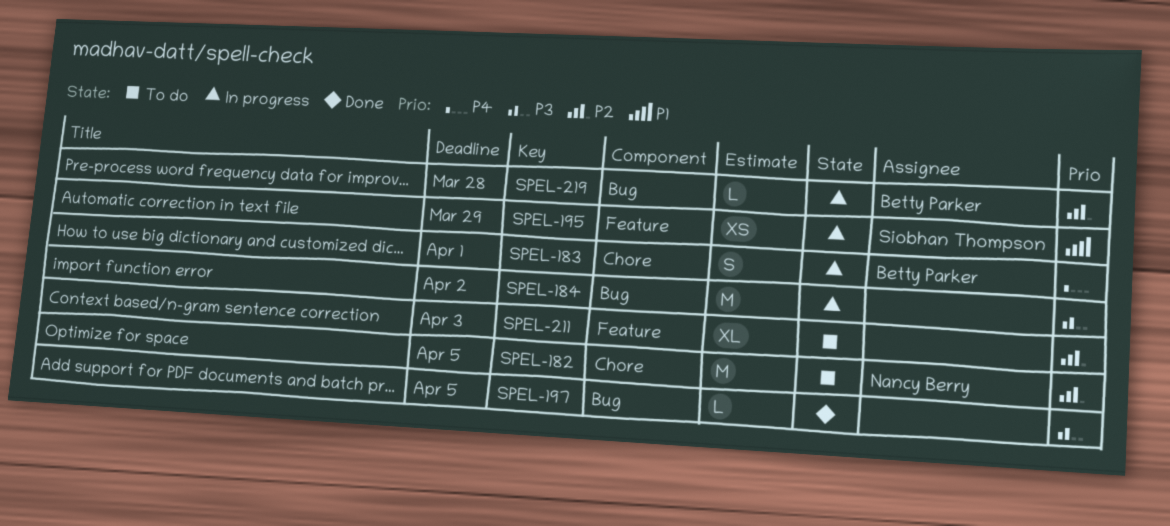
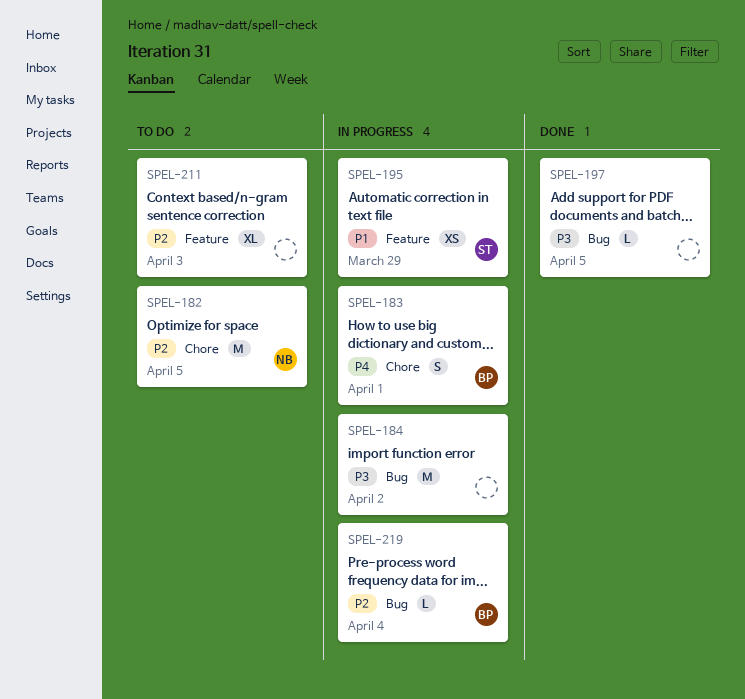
SPEL-219, due: Mar 28 -> Apr 4

